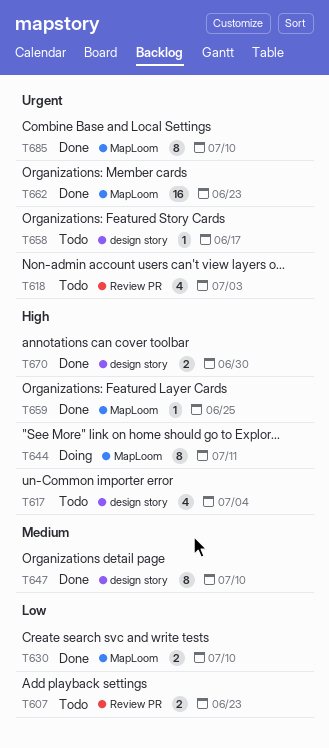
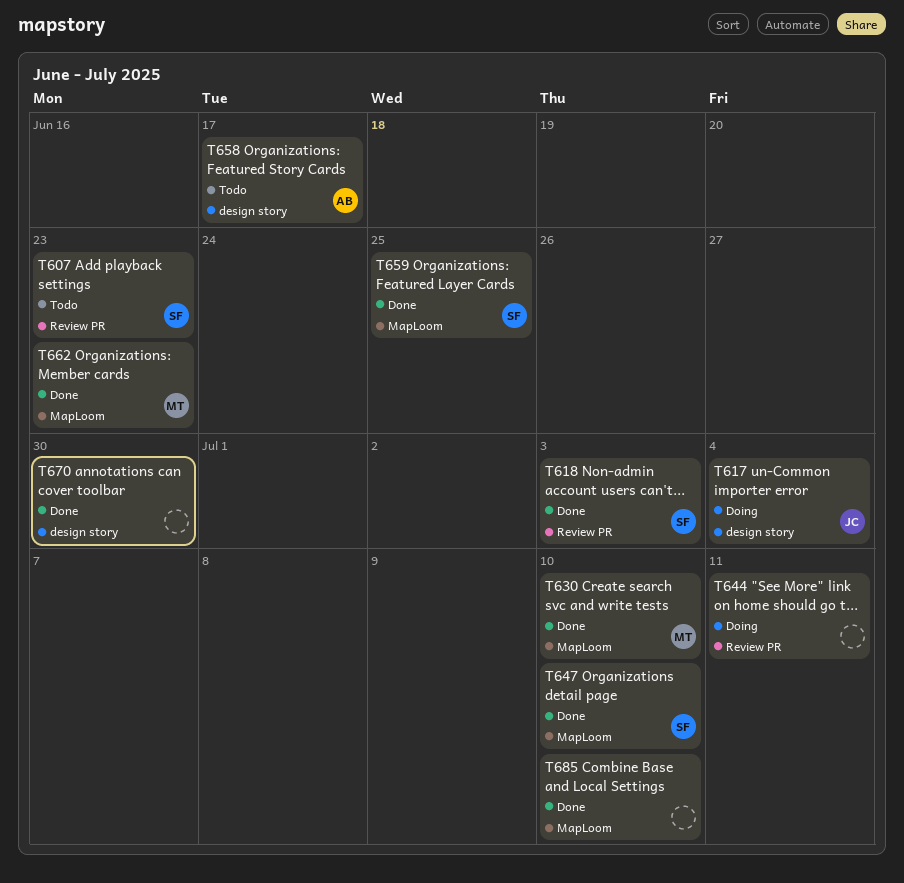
T617, status: Todo -> Doing
T618, status: Todo -> Done
T644, label: MapLoom -> Review PR
T647, label: design story -> MapLoom

